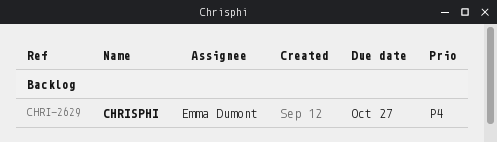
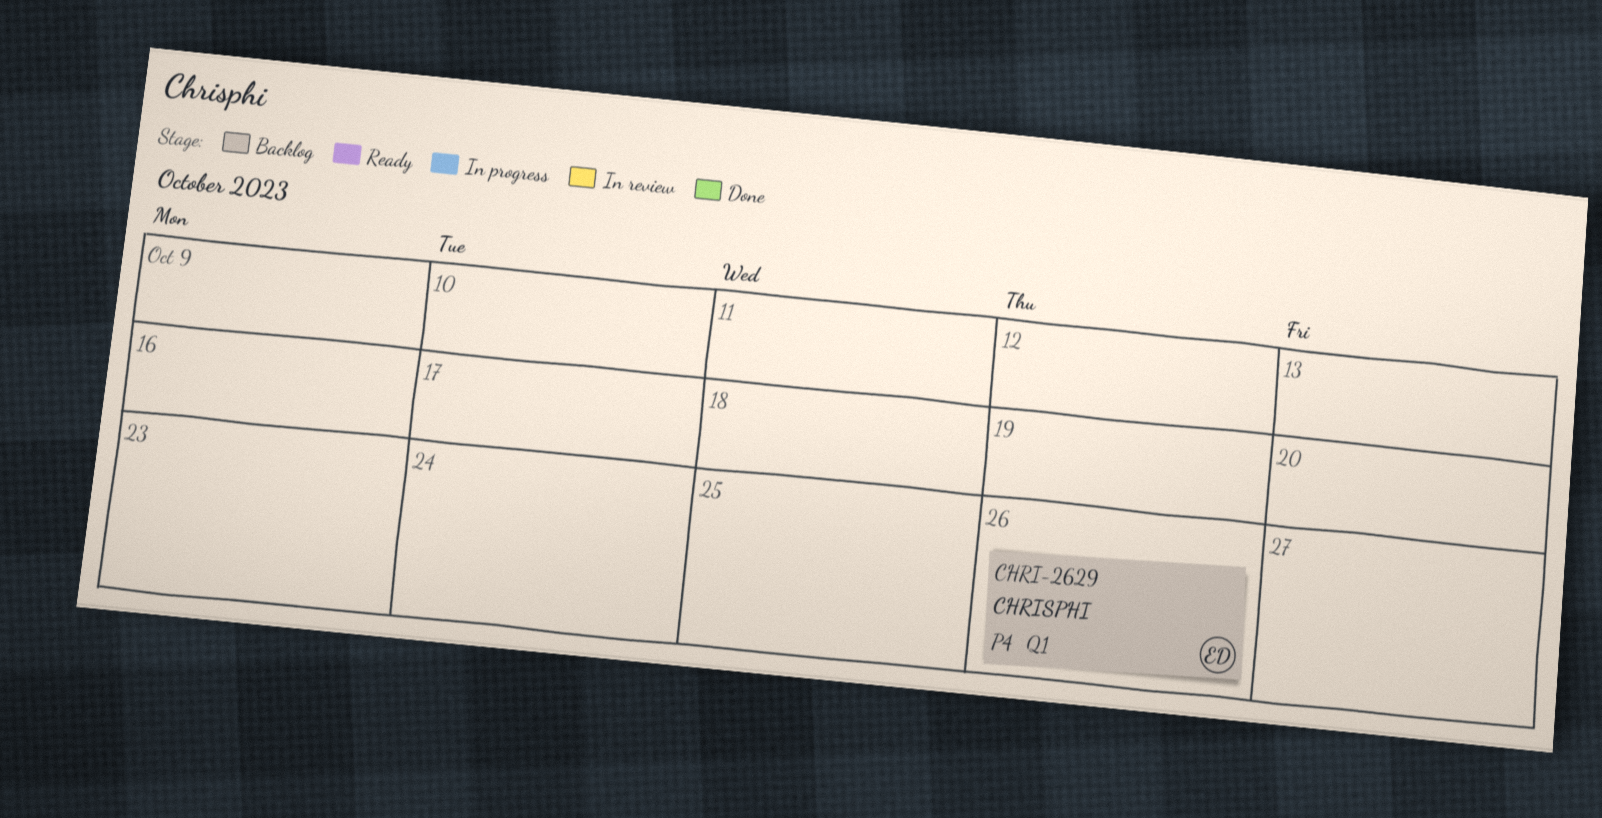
CHRI-2629, due: Oct 27 -> Oct 26

